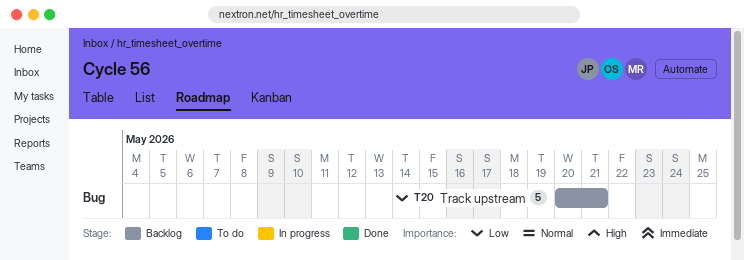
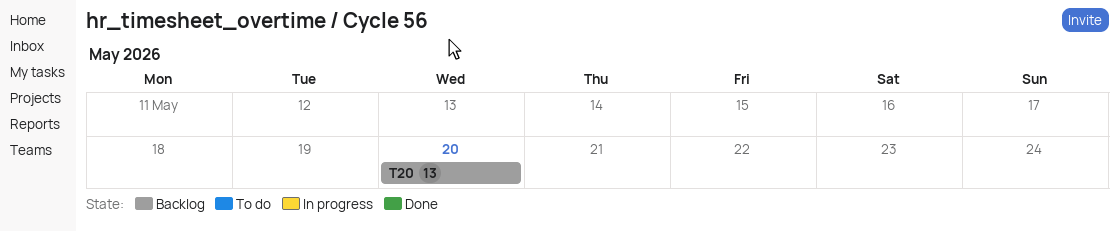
T20, estimate: 5 -> 13
T20, due: May 21 -> May 20

